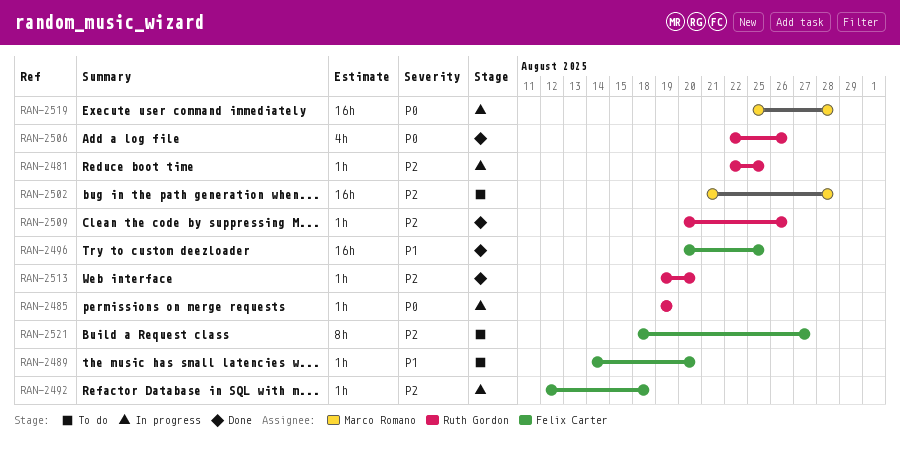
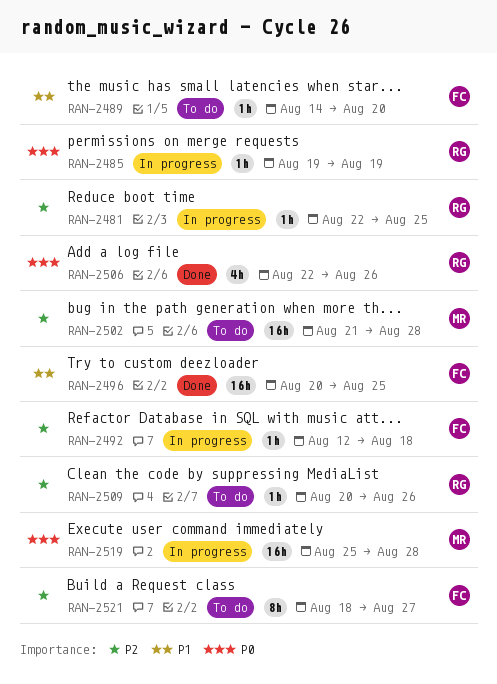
RAN-2509, status: Done -> To do
RAN-2513: present -> none

